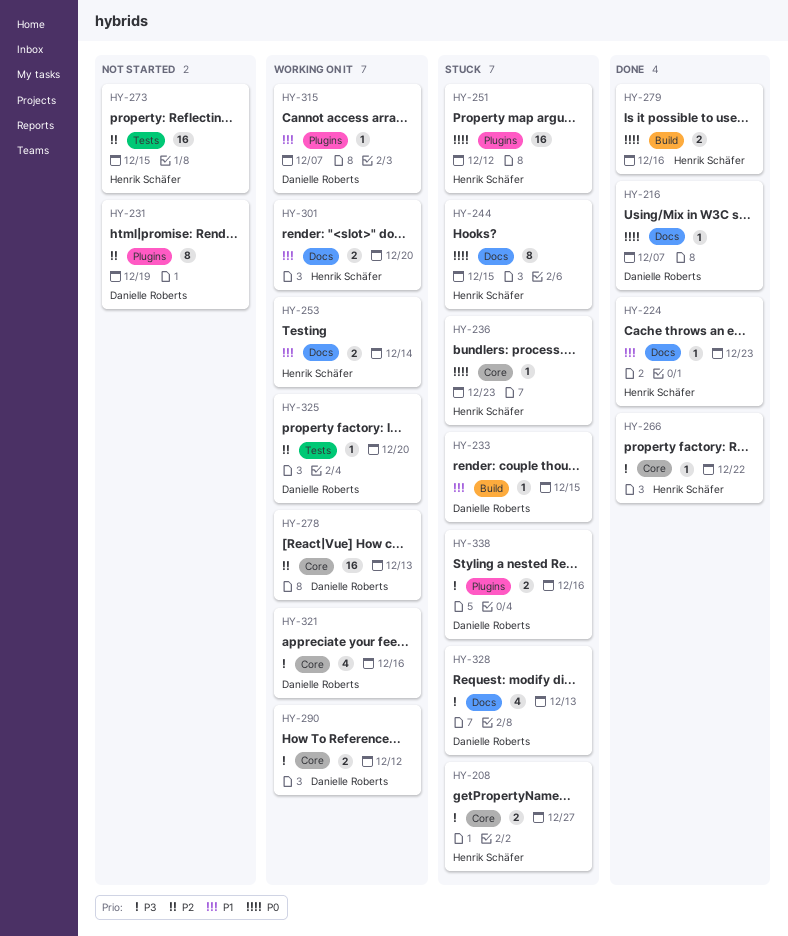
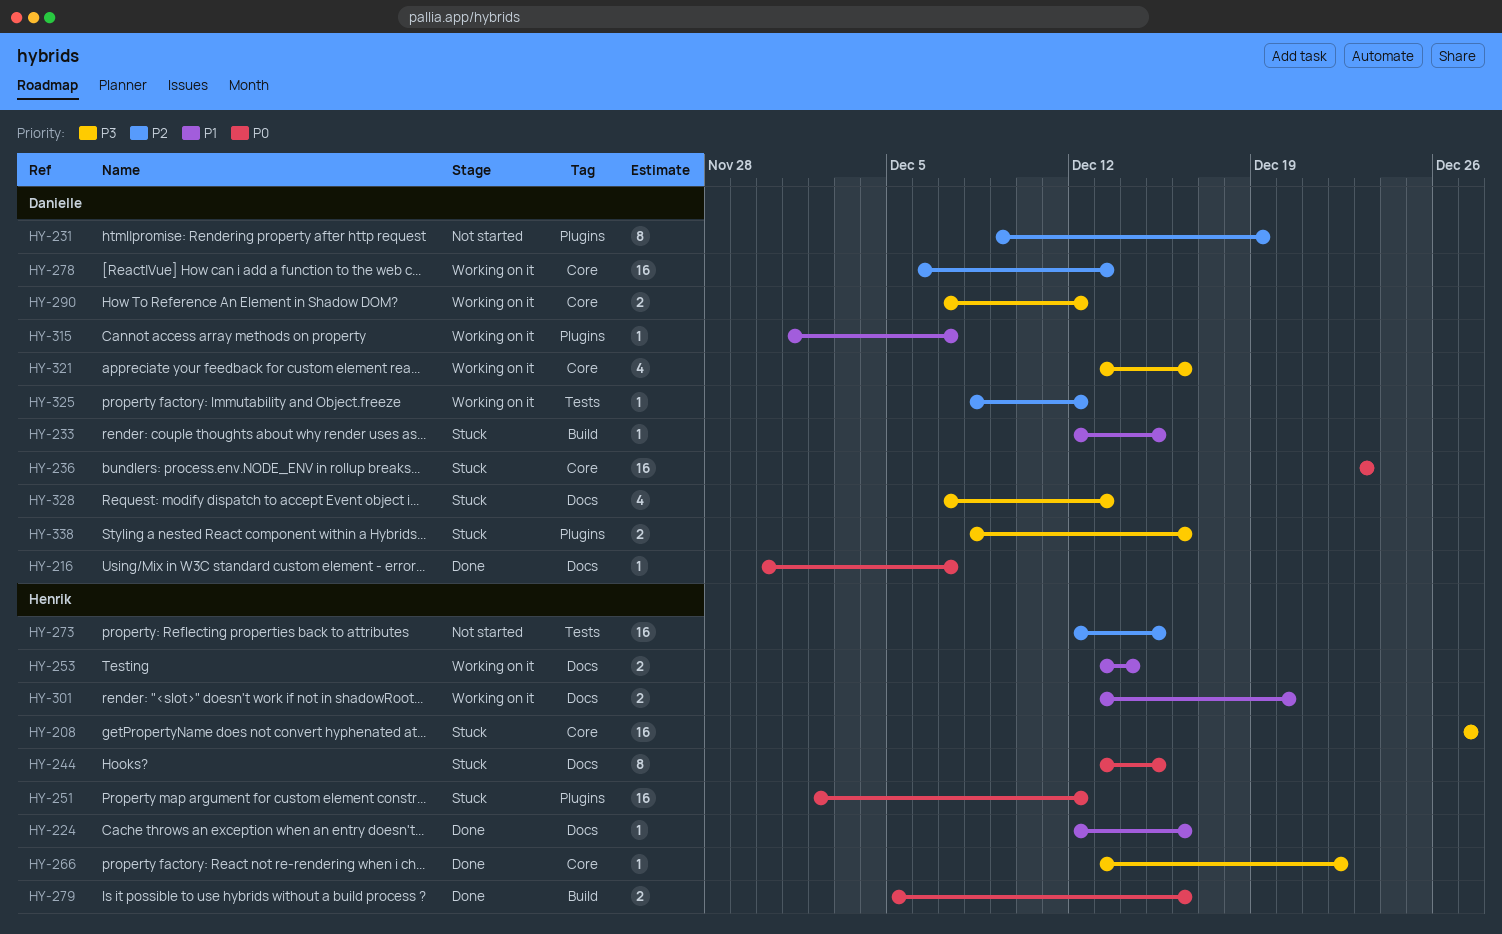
HY-208, estimate: 2 -> 16
HY-224, due: Dec 23 -> Dec 16
HY-236, owner: Henrik Schäfer -> Danielle Roberts
HY-236, estimate: 1 -> 16
HY-325, due: Dec 20 -> Dec 12

